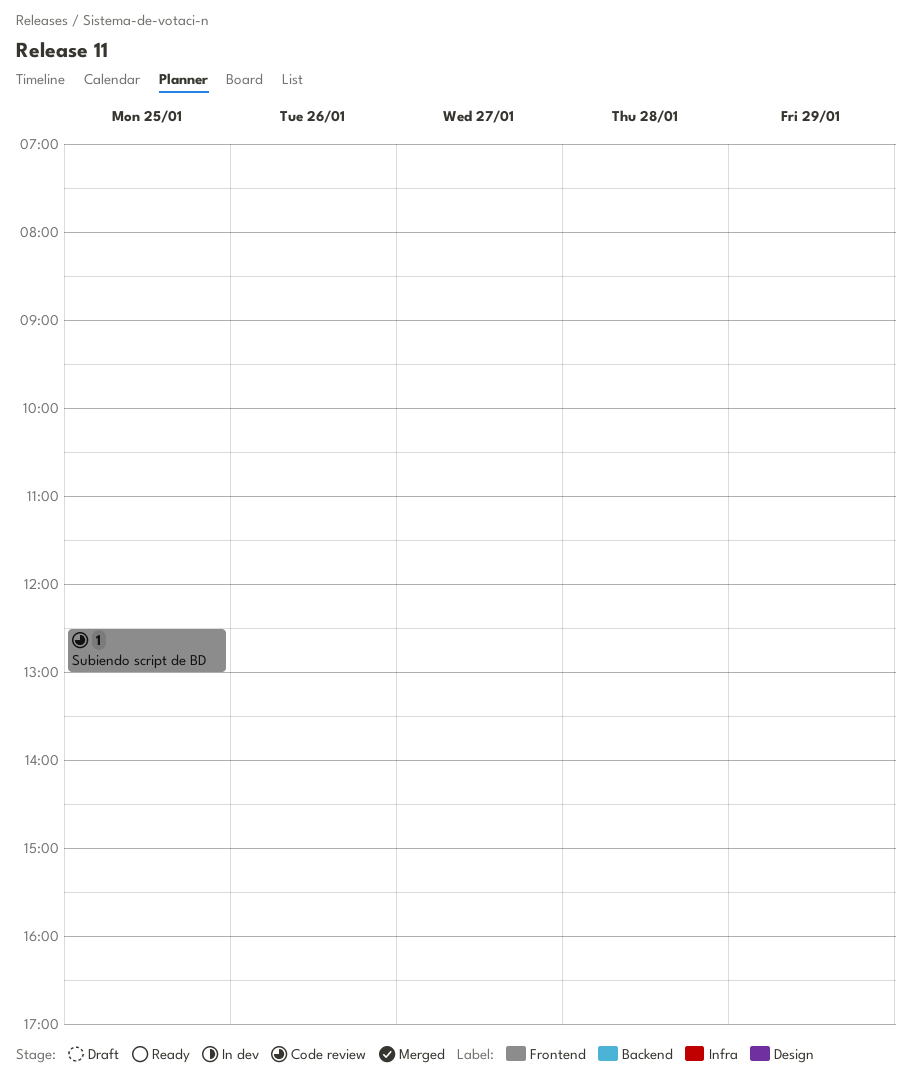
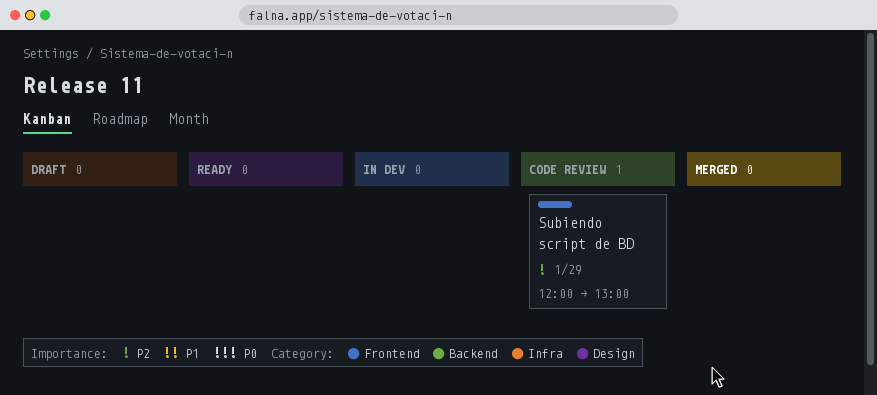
Subiendo script de BD, day: Jan 25 -> Jan 29
Subiendo script de BD, begins: 12:30 -> 12:00

